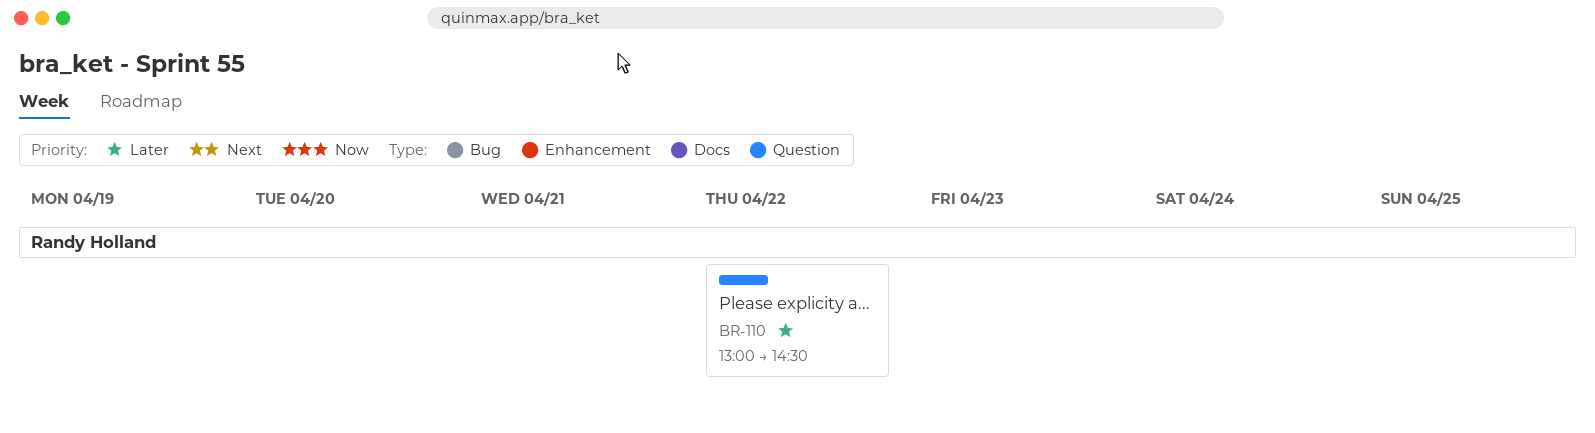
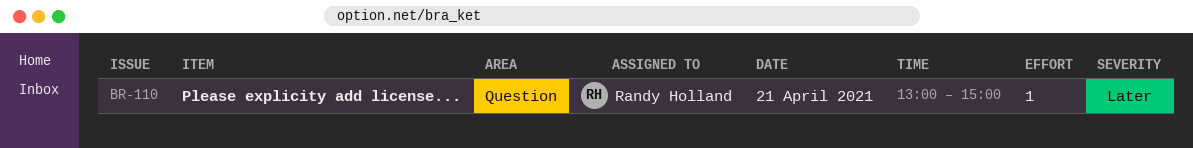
BR-110, day: Apr 22 -> Apr 21
BR-110, ends: 14:30 -> 15:00

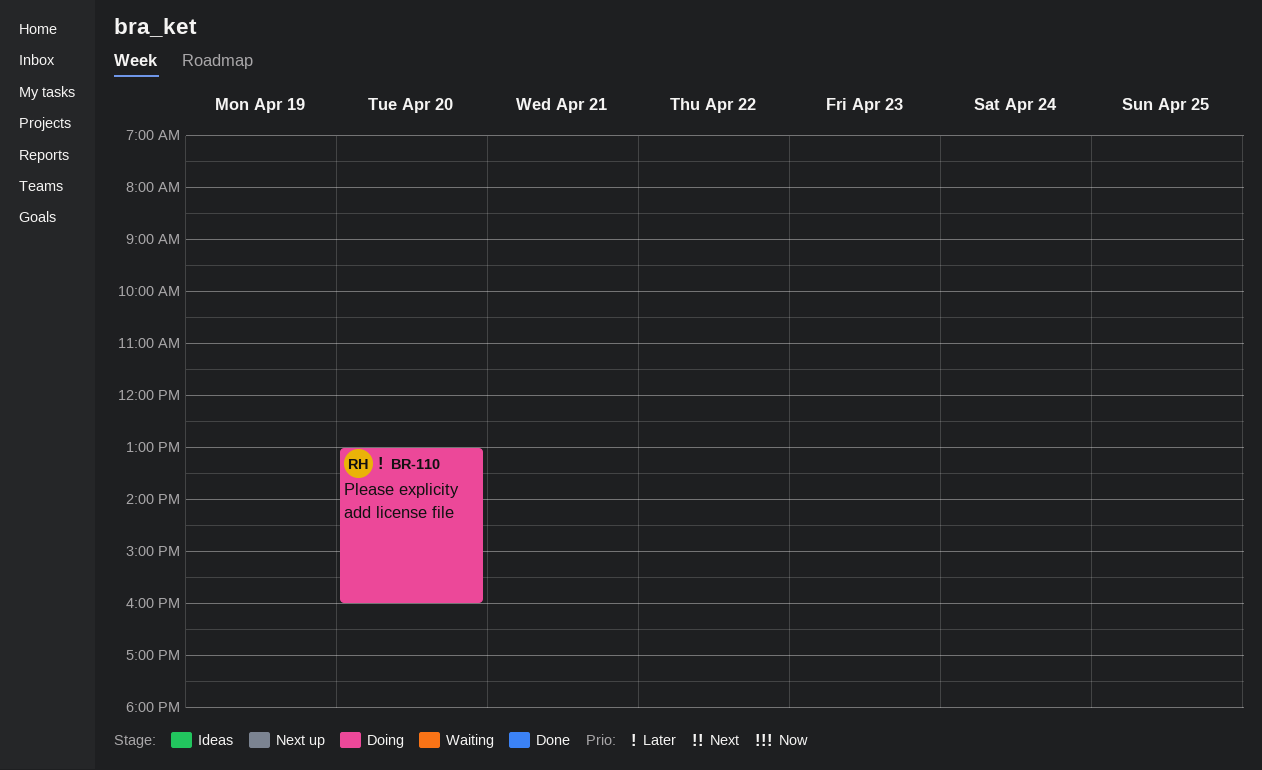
BR-110, day: Apr 21 -> Apr 20
BR-110, ends: 15:00 -> 16:00

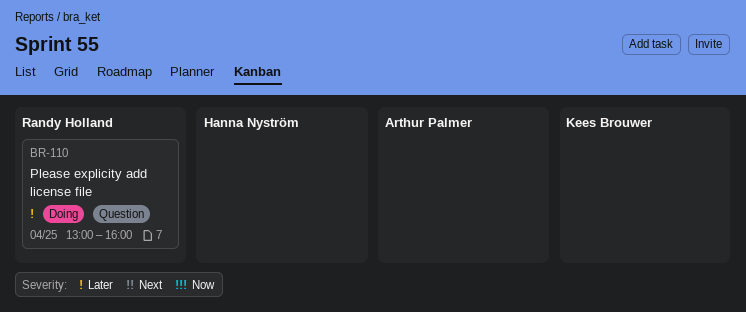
BR-110, day: Apr 20 -> Apr 25

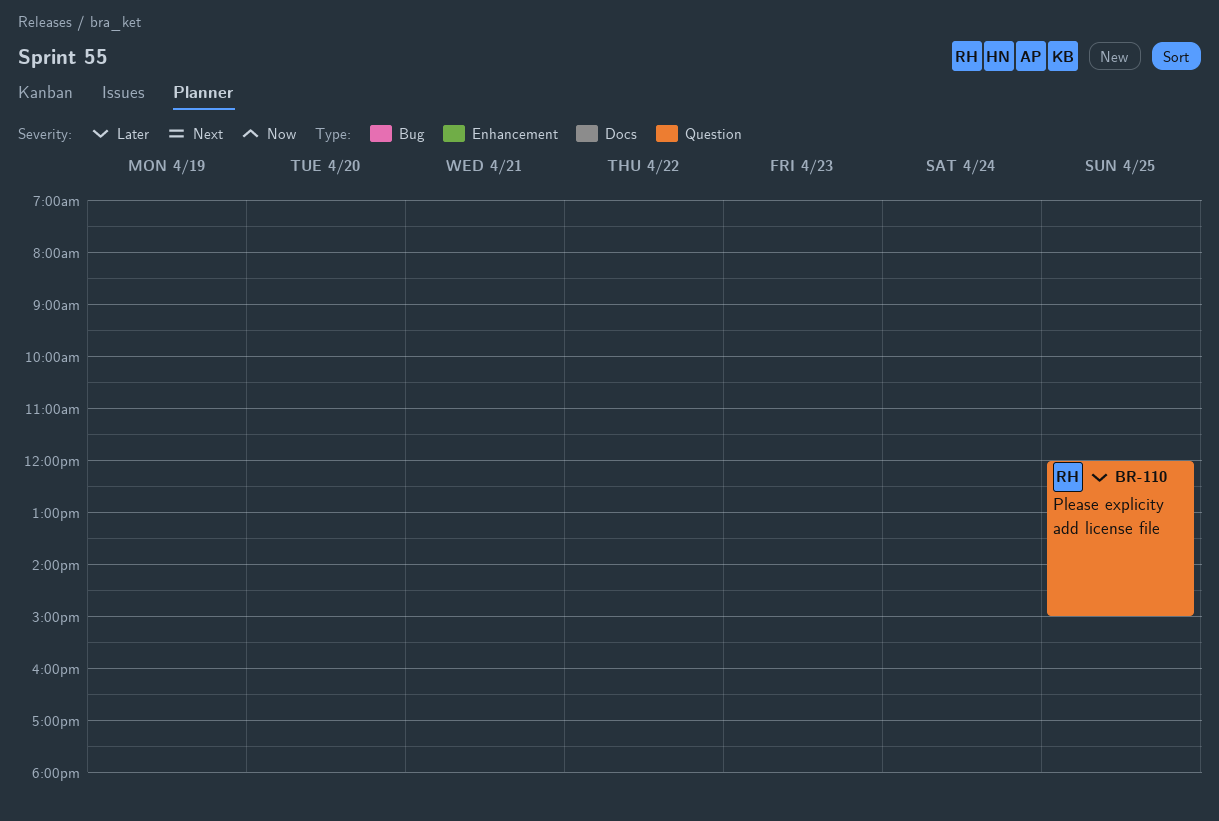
BR-110, begins: 13:00 -> 12:00
BR-110, ends: 16:00 -> 15:00

